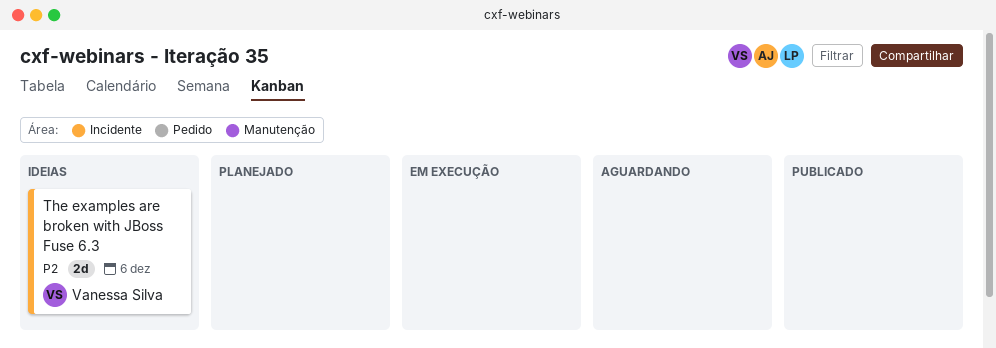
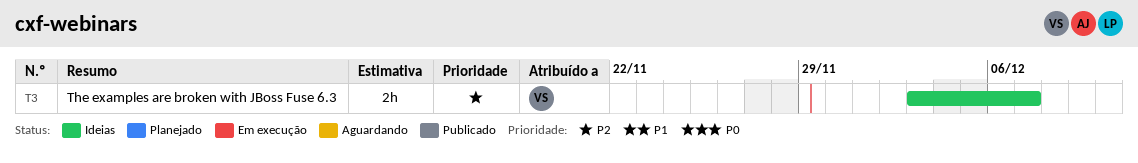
The examples are broken with JBoss Fuse 6.3, estimate: 2d -> 2h
The examples are broken with JBoss Fuse 6.3, due: Dec 6 -> Dec 7

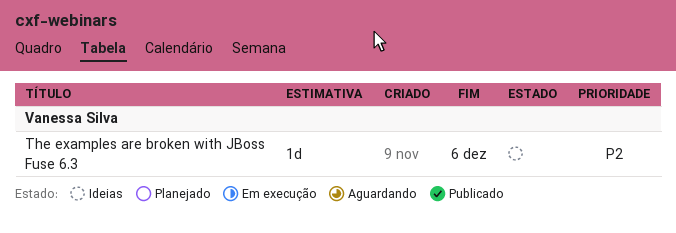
The examples are broken with JBoss Fuse 6.3, estimate: 2h -> 1d
The examples are broken with JBoss Fuse 6.3, due: Dec 7 -> Dec 6

